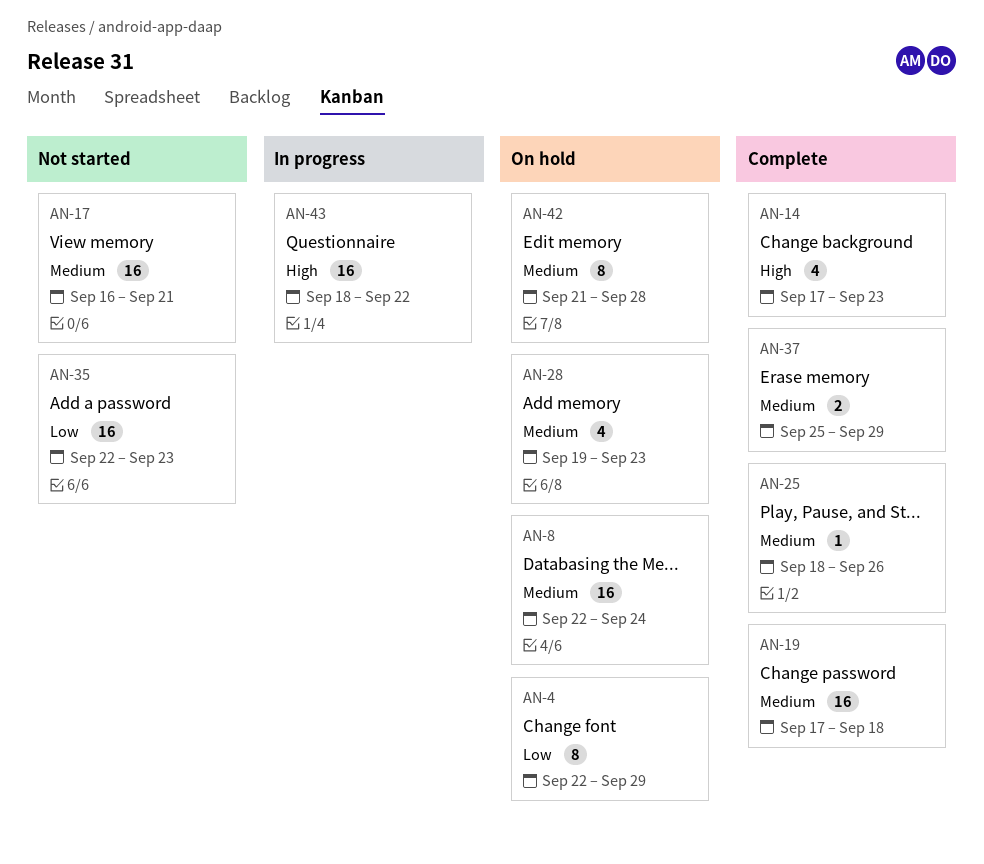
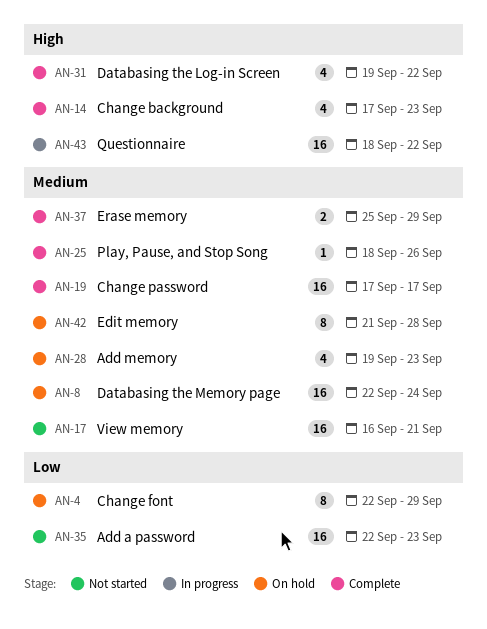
AN-19, due: Sep 18 -> Sep 17
AN-31: none -> present

